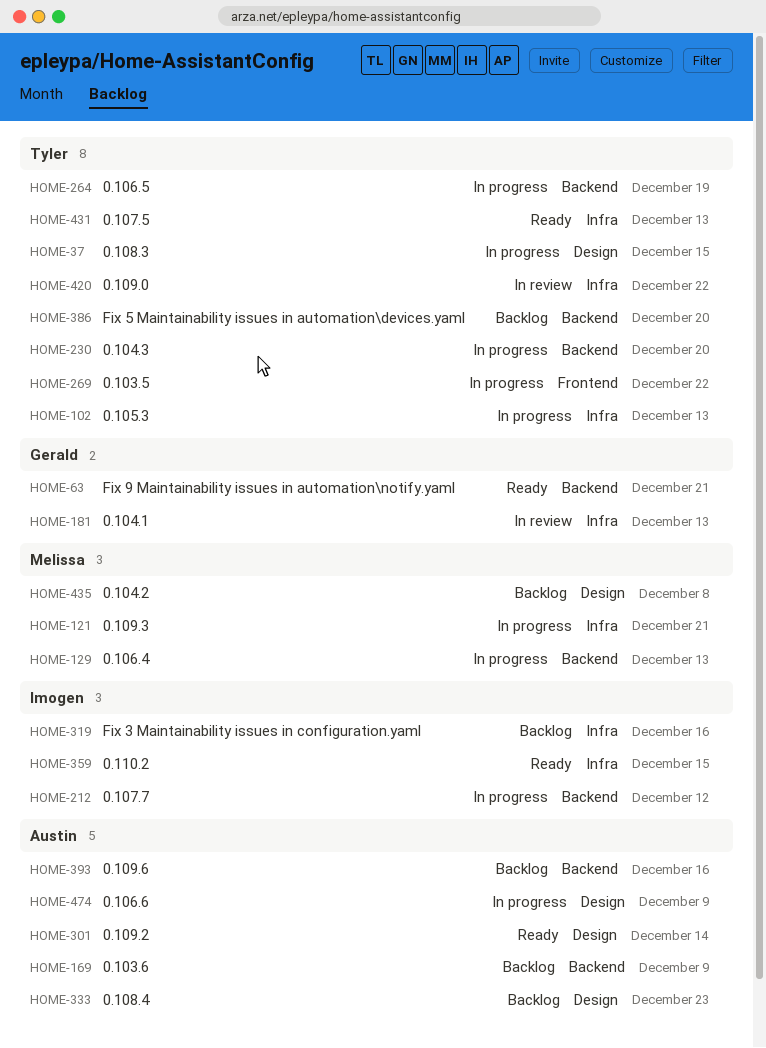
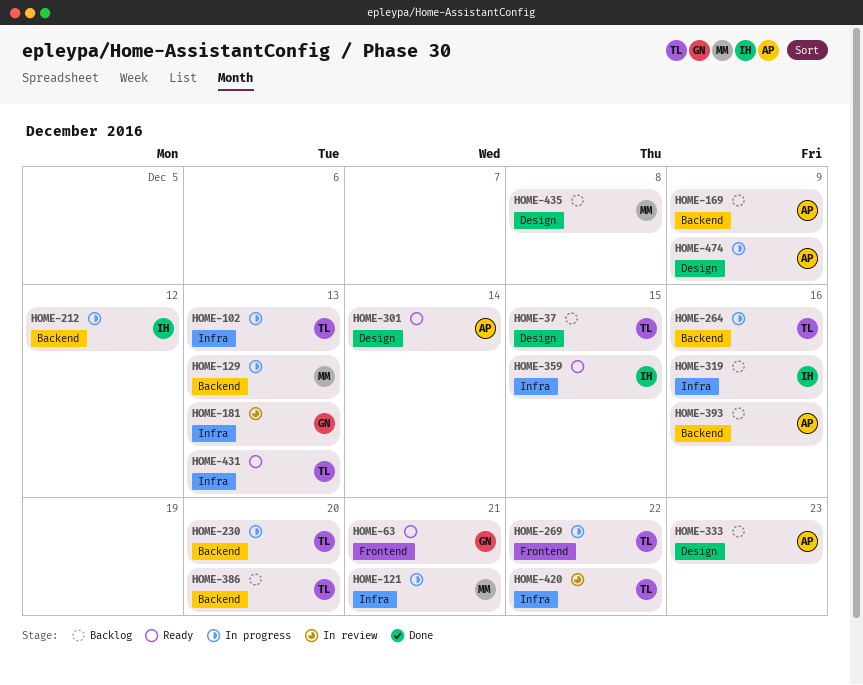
HOME-37, status: In progress -> Backlog
HOME-63, label: Backend -> Frontend
HOME-264, due: Dec 19 -> Dec 16

